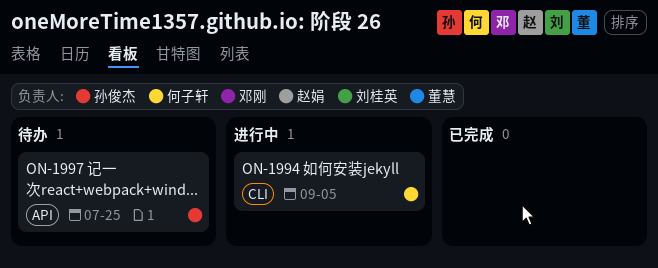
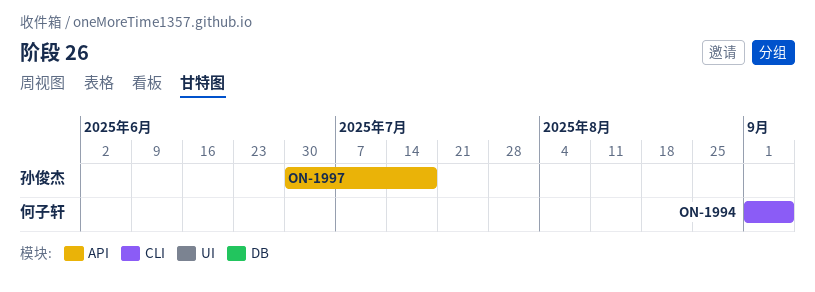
ON-1997, due: Jul 25 -> Jul 18

